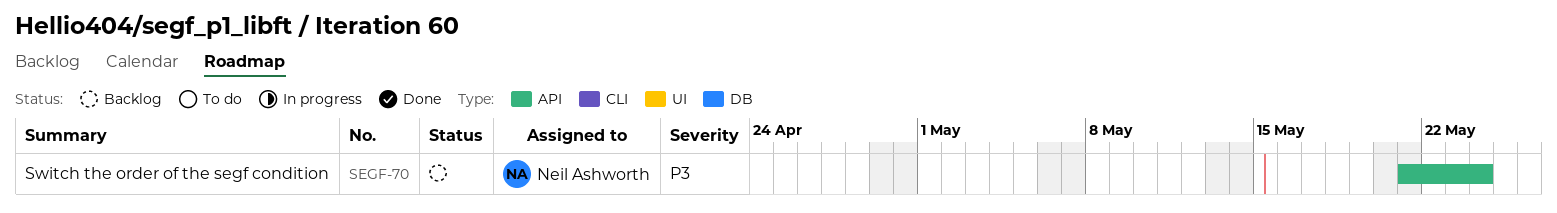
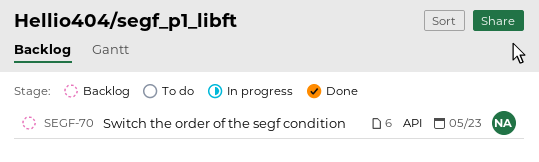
SEGF-70, due: May 24 -> May 23

